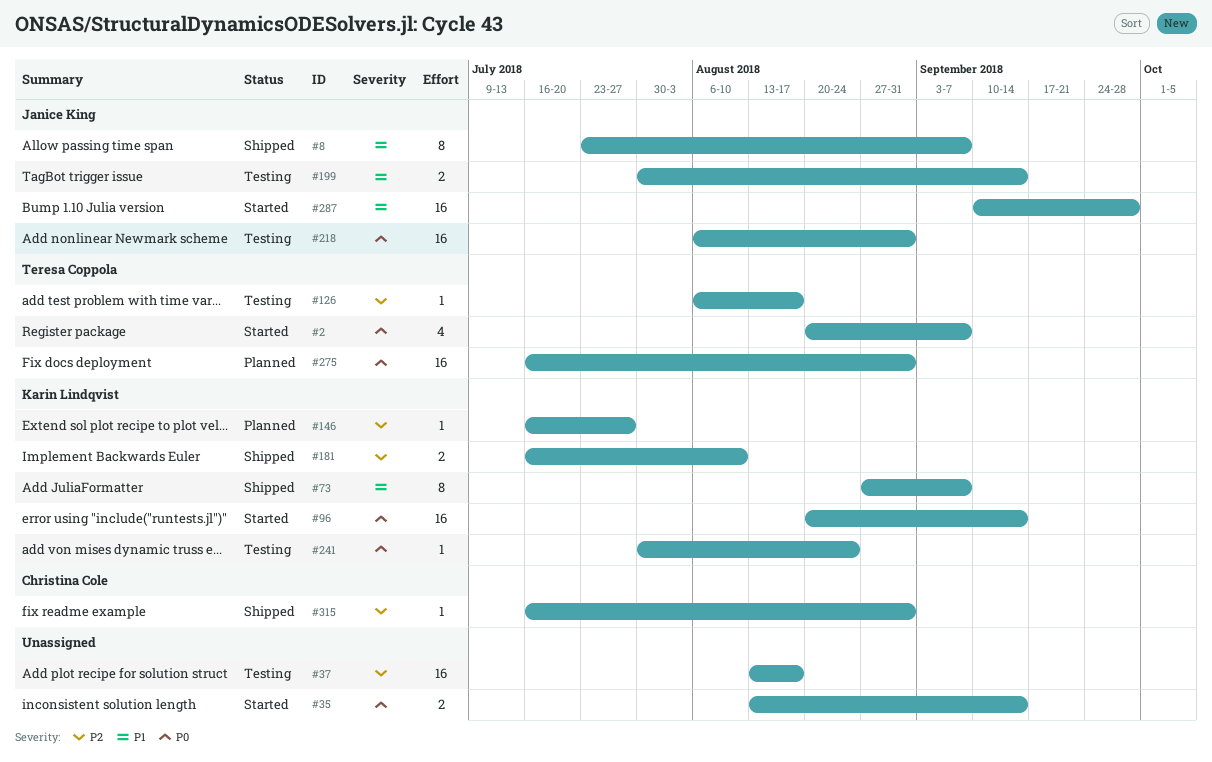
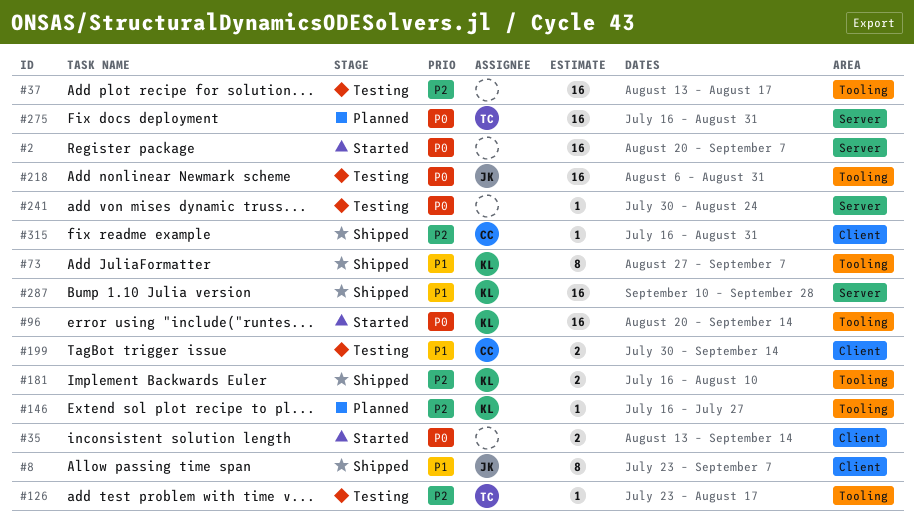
#2, owner: Teresa Coppola -> none
#2, estimate: 4 -> 16
#126, start: Aug 6 -> Jul 23
#199, owner: Janice King -> Christina Cole
#241, owner: Karin Lindqvist -> none
#287, status: Started -> Shipped
#287, owner: Janice King -> Karin Lindqvist

